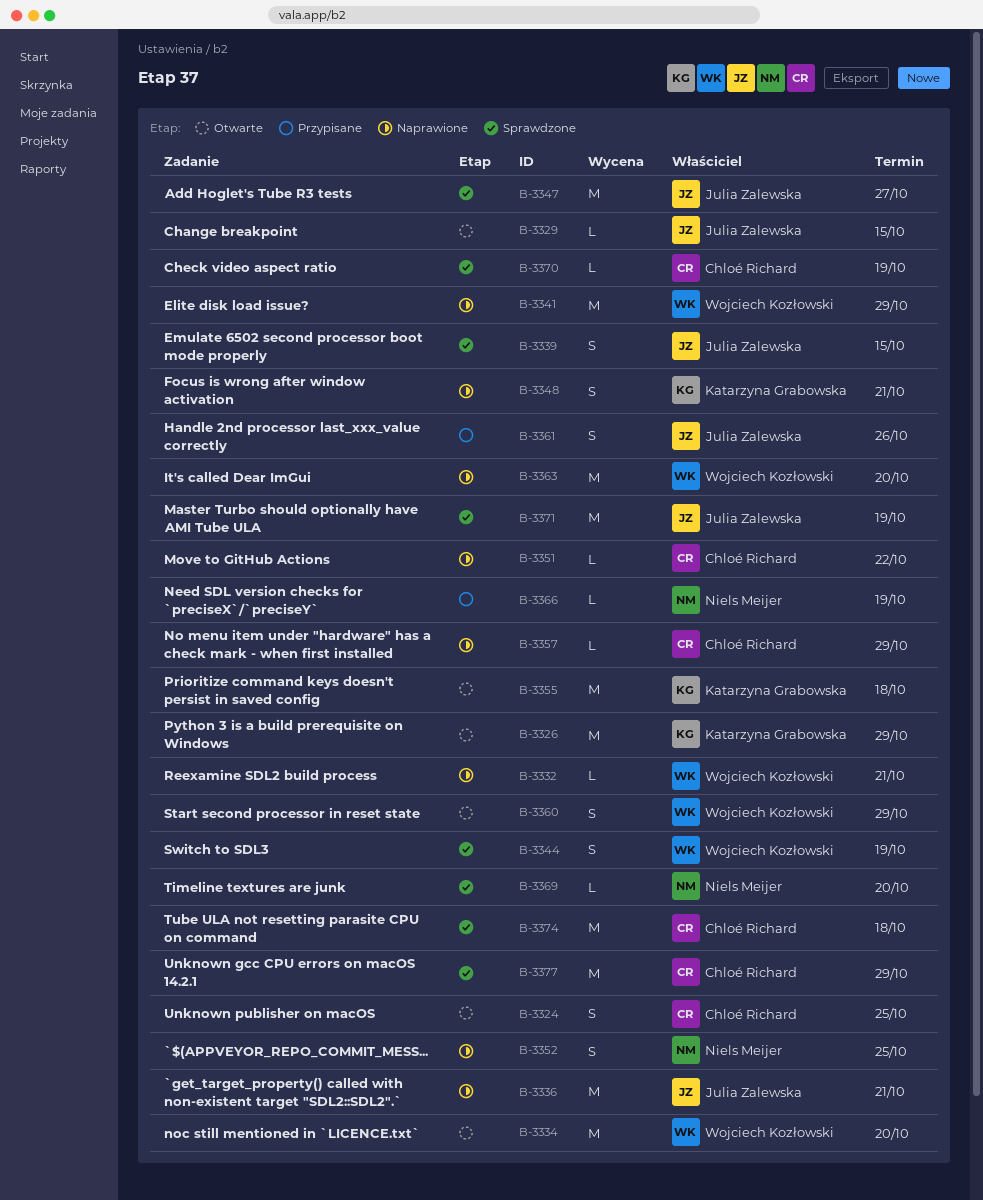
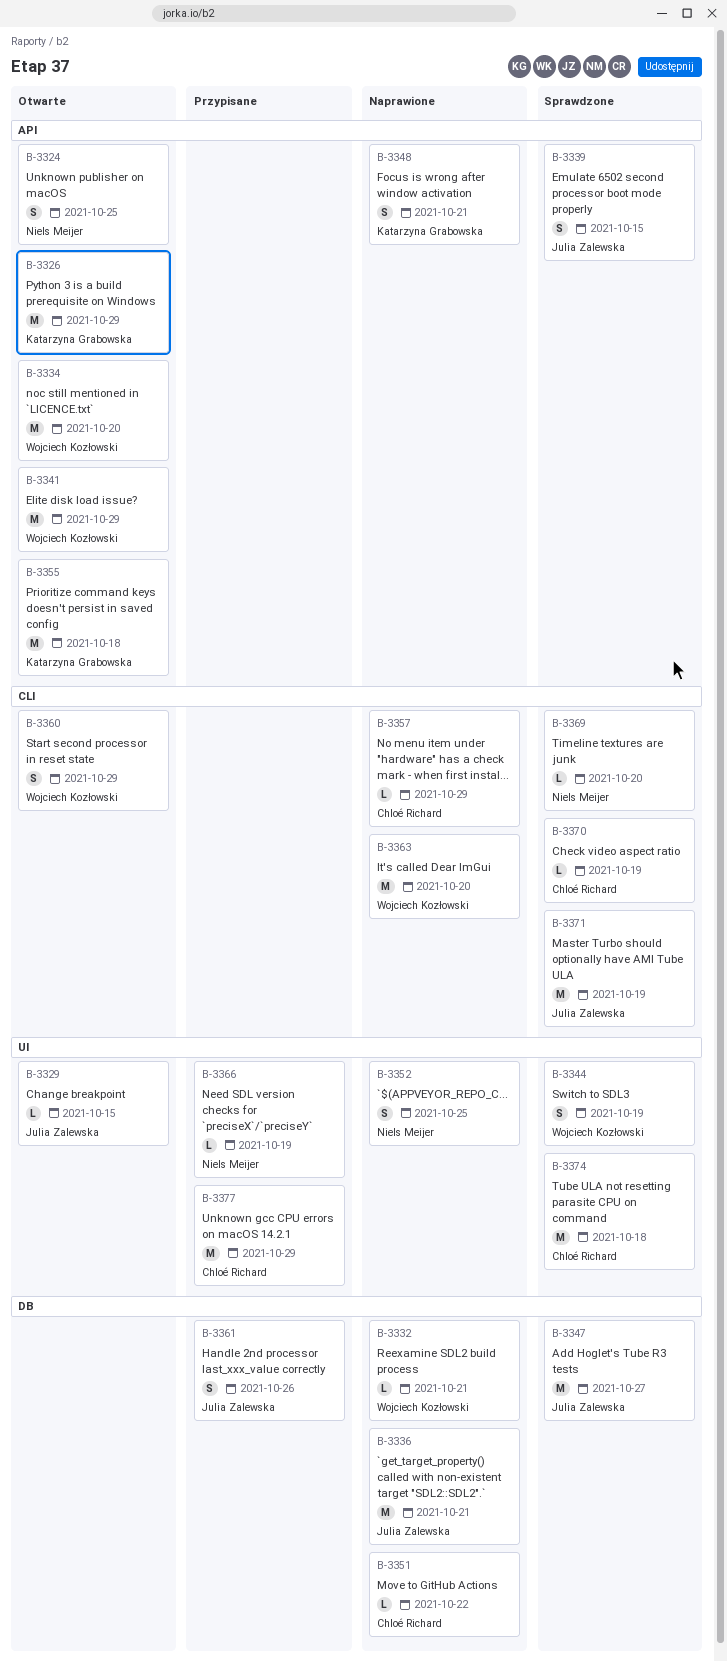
B-3324, owner: Chloé Richard -> Niels Meijer
B-3341, status: Naprawione -> Otwarte
B-3377, status: Sprawdzone -> Przypisane

